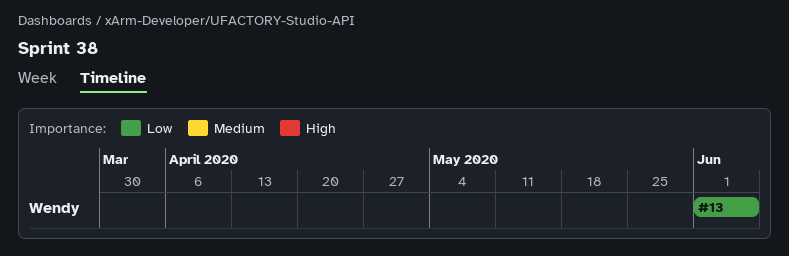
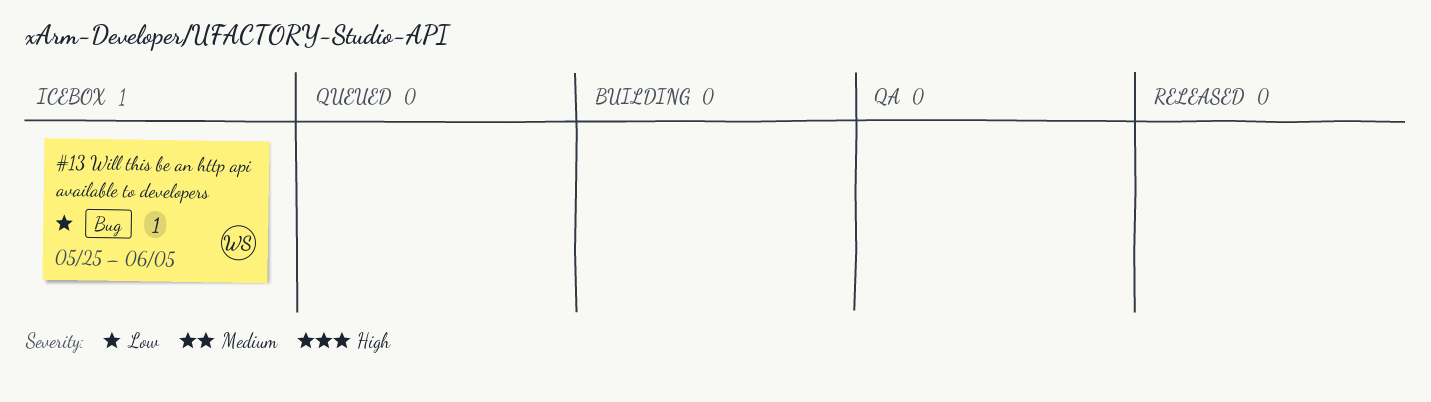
#13, start: Jun 1 -> May 25

